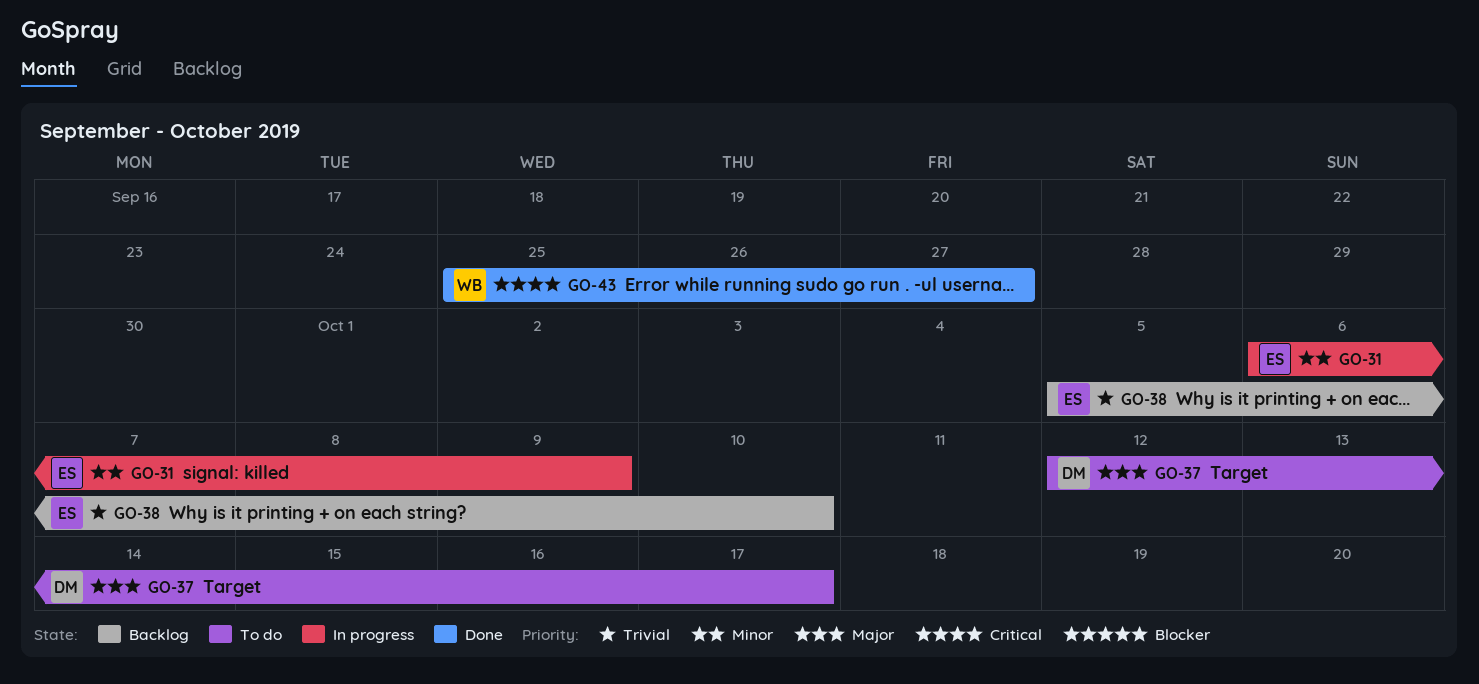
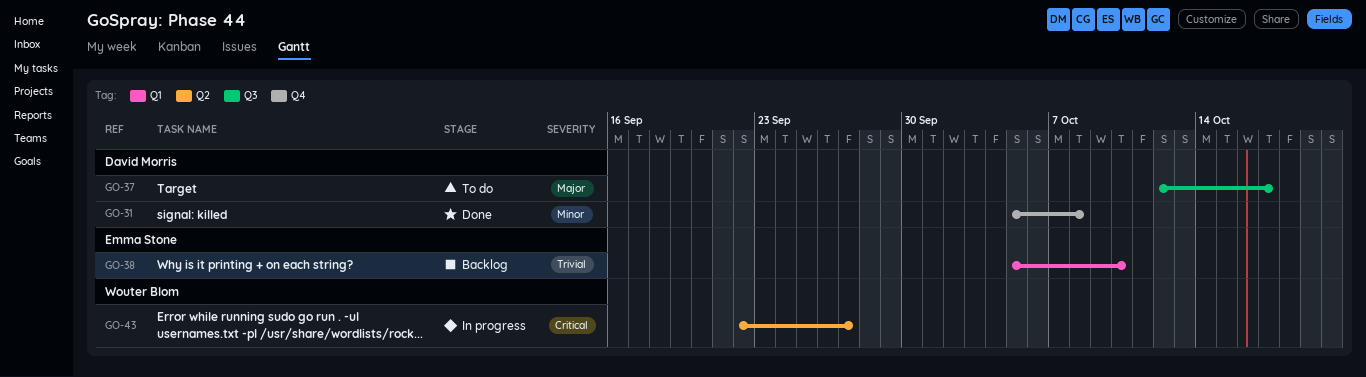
GO-31, status: In progress -> Done
GO-31, owner: Emma Stone -> David Morris
GO-31, start: Oct 6 -> Oct 5
GO-31, due: Oct 9 -> Oct 8
GO-43, status: Done -> In progress
GO-43, start: Sep 25 -> Sep 22

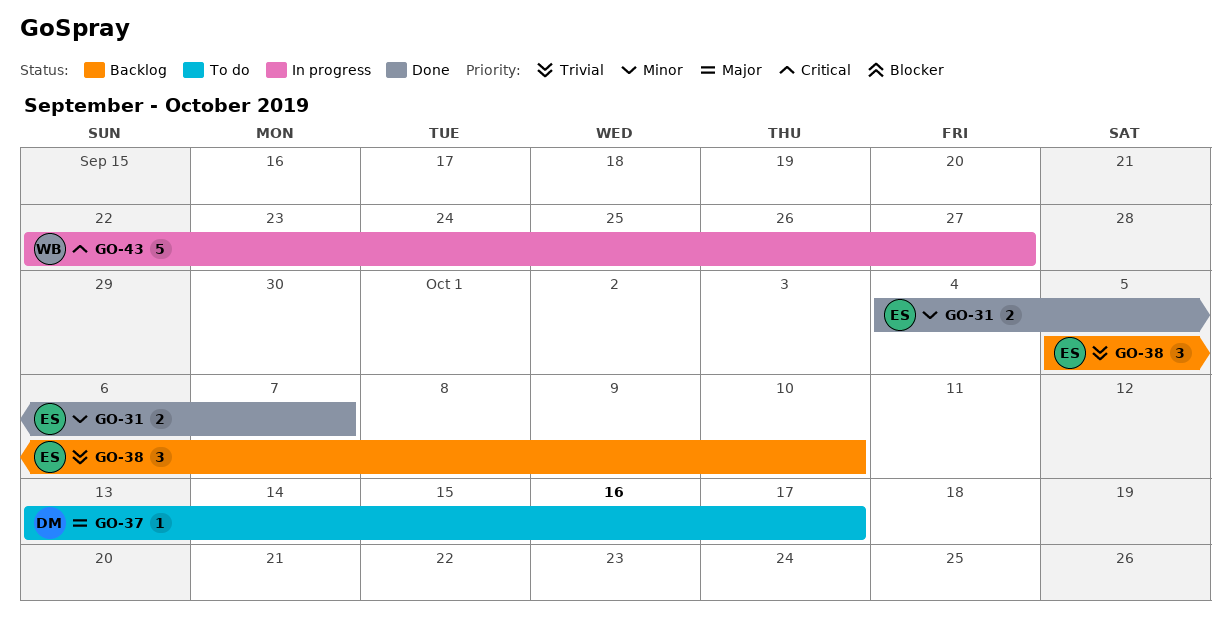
GO-31, owner: David Morris -> Emma Stone
GO-31, start: Oct 5 -> Oct 4
GO-31, due: Oct 8 -> Oct 7
GO-37, start: Oct 12 -> Oct 13

